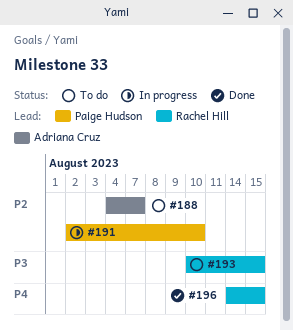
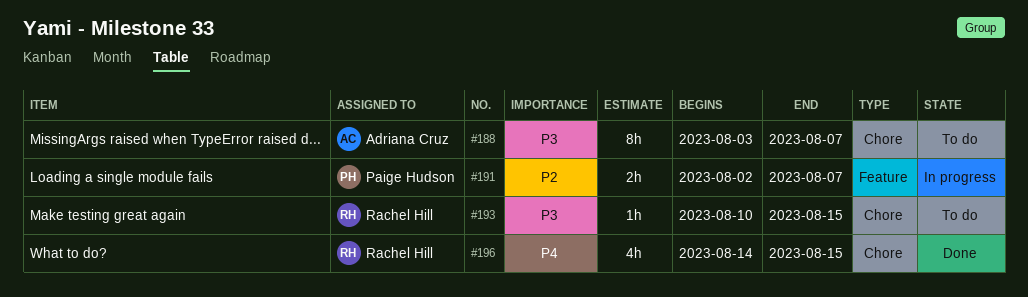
#188, priority: P2 -> P3
#188, start: Aug 4 -> Aug 3
#191, due: Aug 10 -> Aug 7

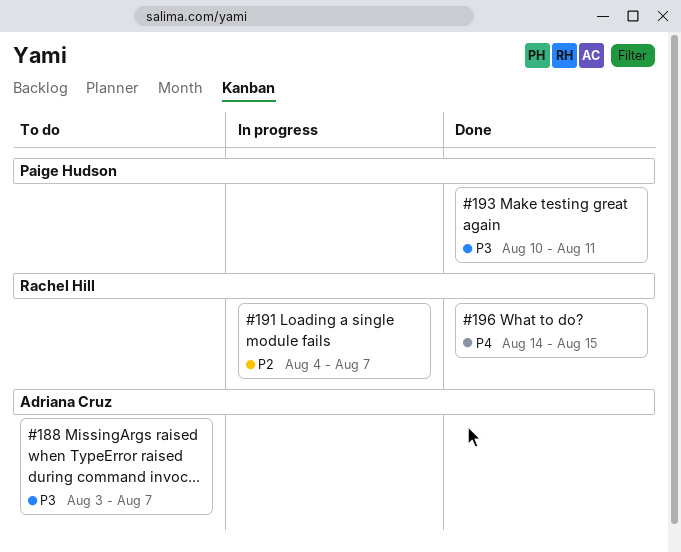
#191, owner: Paige Hudson -> Rachel Hill
#191, start: Aug 2 -> Aug 4
#193, status: To do -> Done
#193, owner: Rachel Hill -> Paige Hudson
#193, due: Aug 15 -> Aug 11

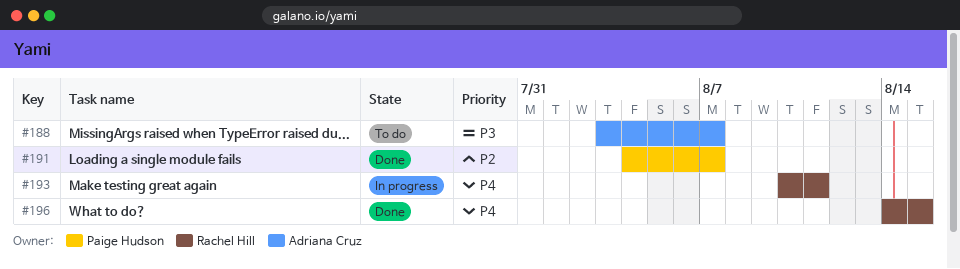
#191, status: In progress -> Done
#191, owner: Rachel Hill -> Paige Hudson
#193, status: Done -> In progress
#193, owner: Paige Hudson -> Rachel Hill
#193, priority: P3 -> P4

